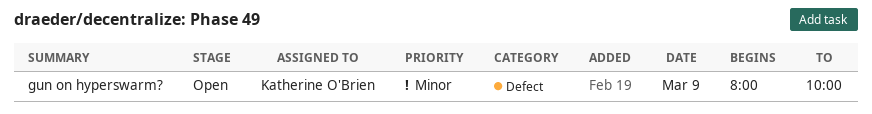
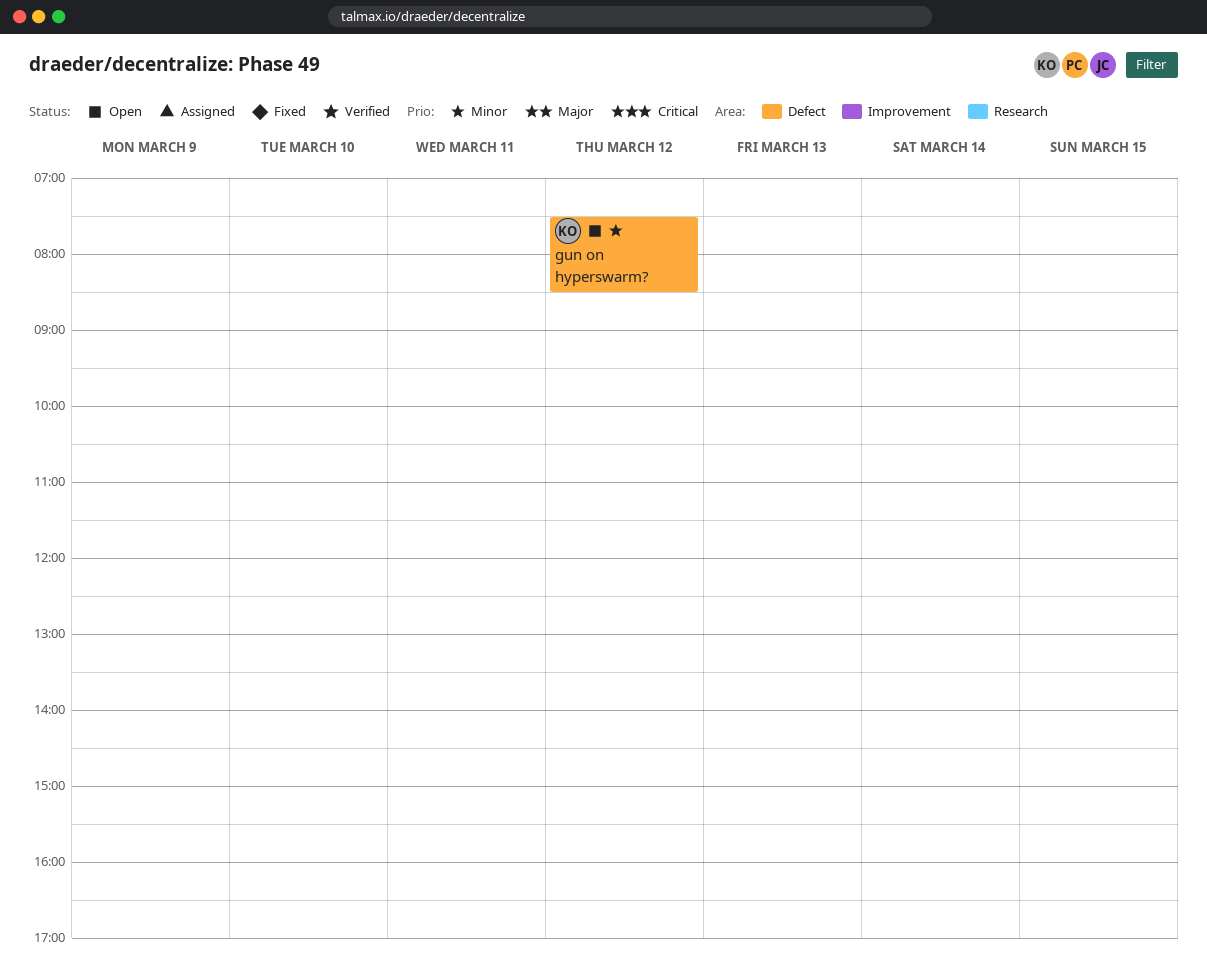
gun on hyperswarm?, day: Mar 9 -> Mar 12
gun on hyperswarm?, begins: 08:00 -> 07:30
gun on hyperswarm?, ends: 10:00 -> 08:30

